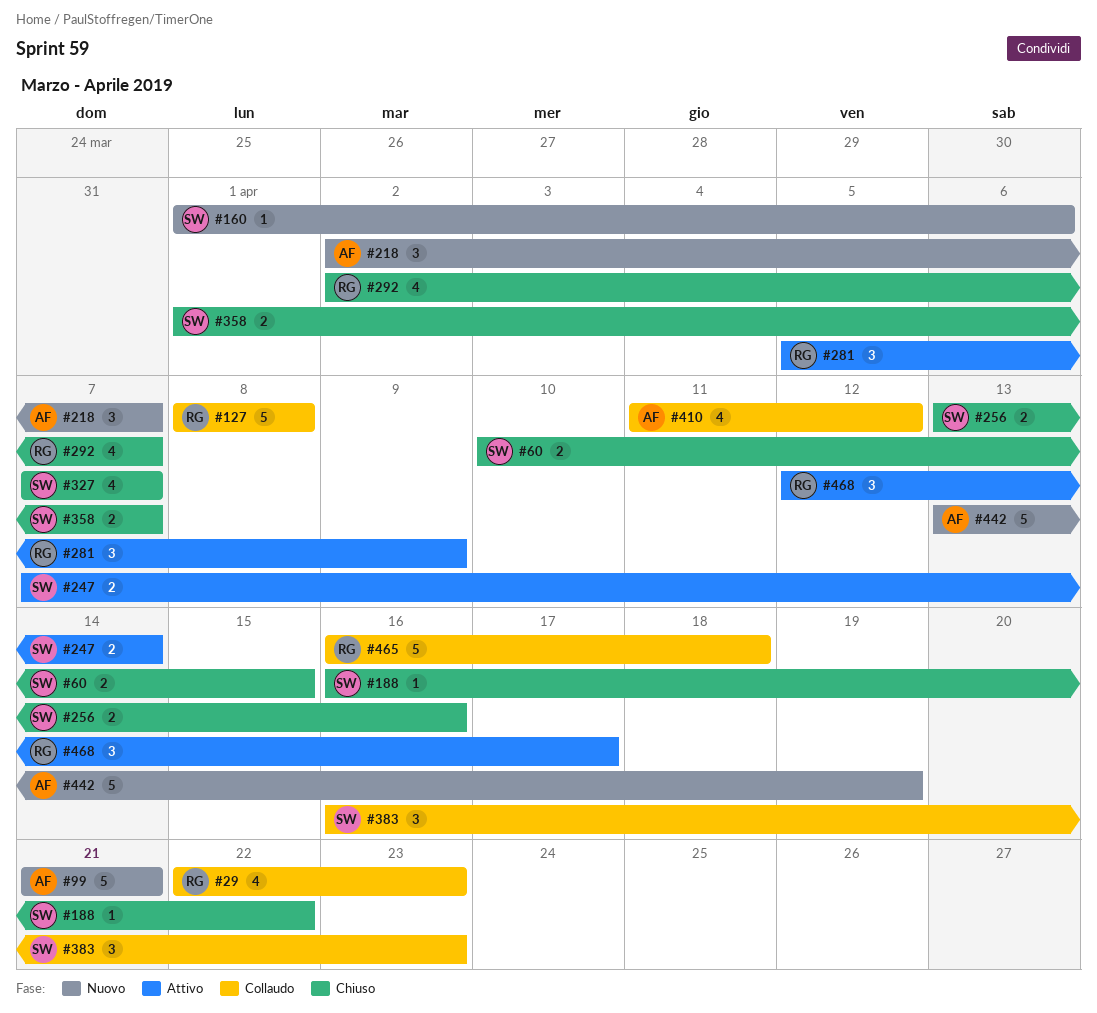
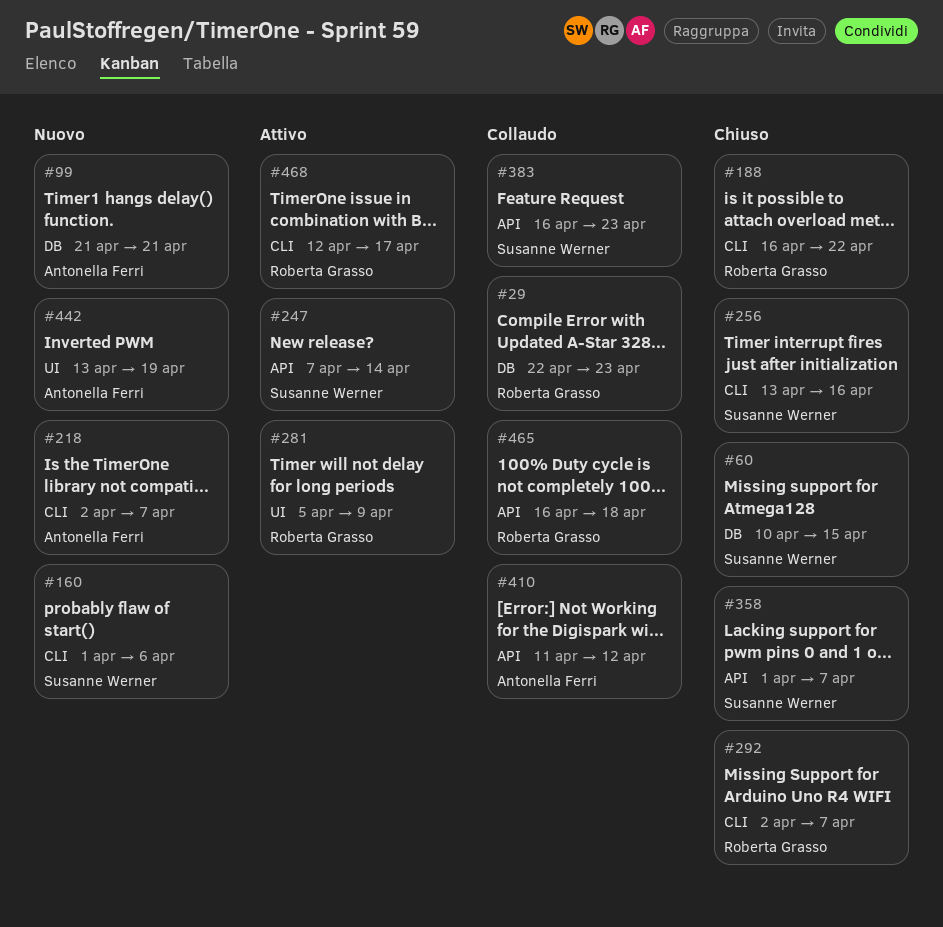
#127: present -> none
#188, owner: Susanne Werner -> Roberta Grasso
#327: present -> none

